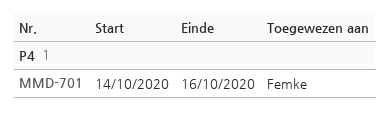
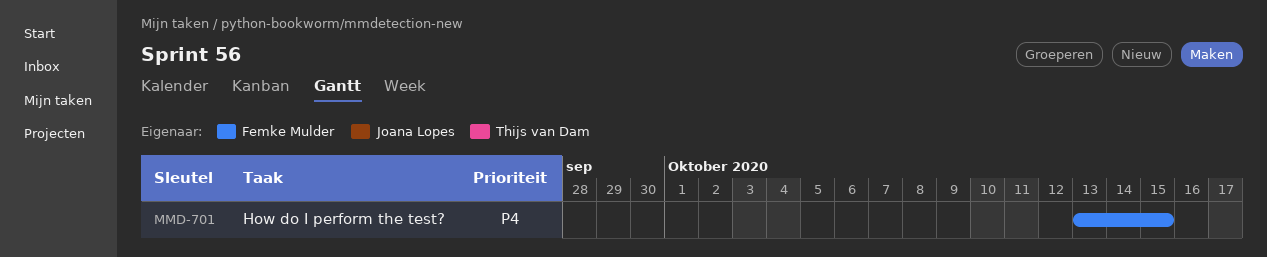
MMD-701, start: Oct 14 -> Oct 13
MMD-701, due: Oct 16 -> Oct 15

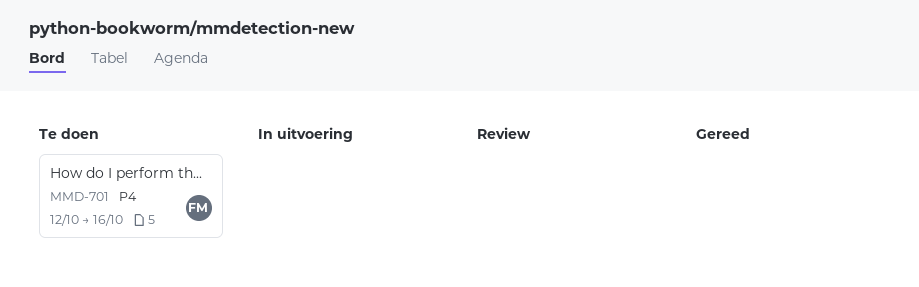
MMD-701, start: Oct 13 -> Oct 12
MMD-701, due: Oct 15 -> Oct 16

